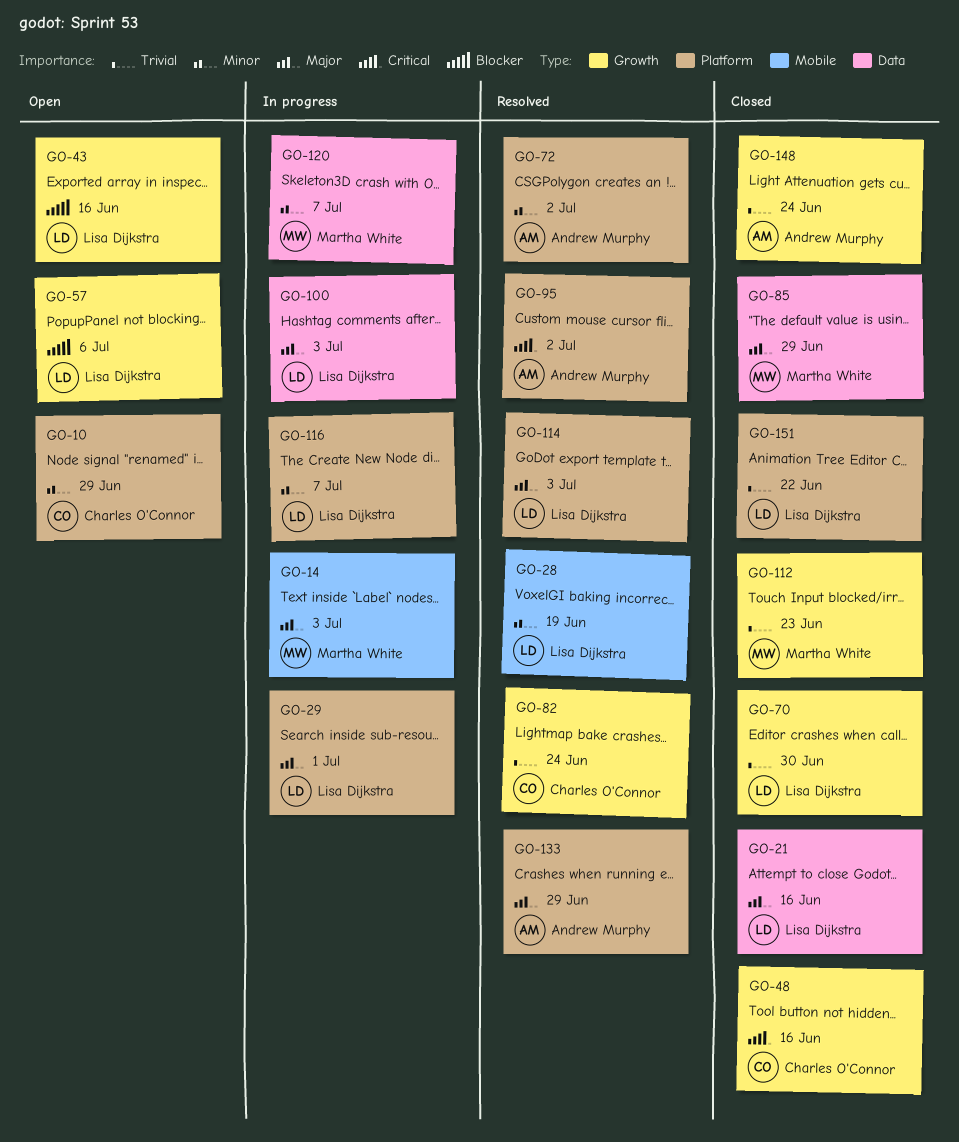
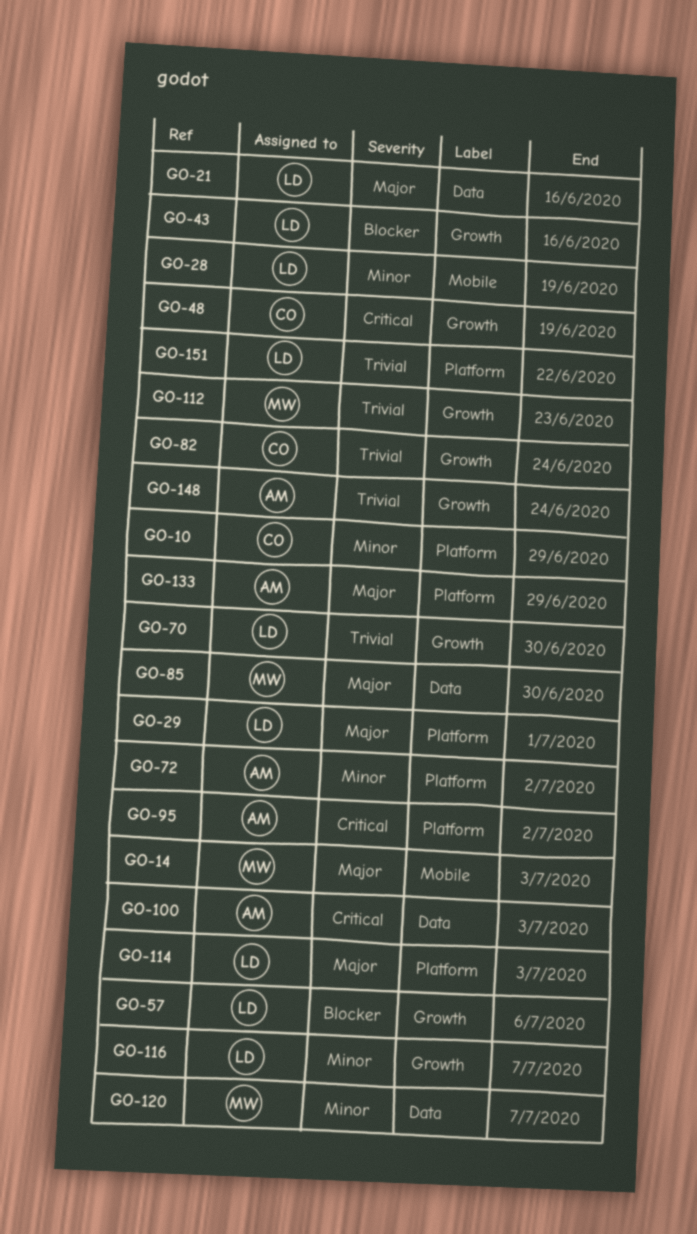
GO-48, due: Jun 16 -> Jun 19
GO-85, due: Jun 29 -> Jun 30
GO-100, owner: Lisa Dijkstra -> Andrew Murphy
GO-100, priority: Major -> Critical
GO-116, label: Platform -> Growth

